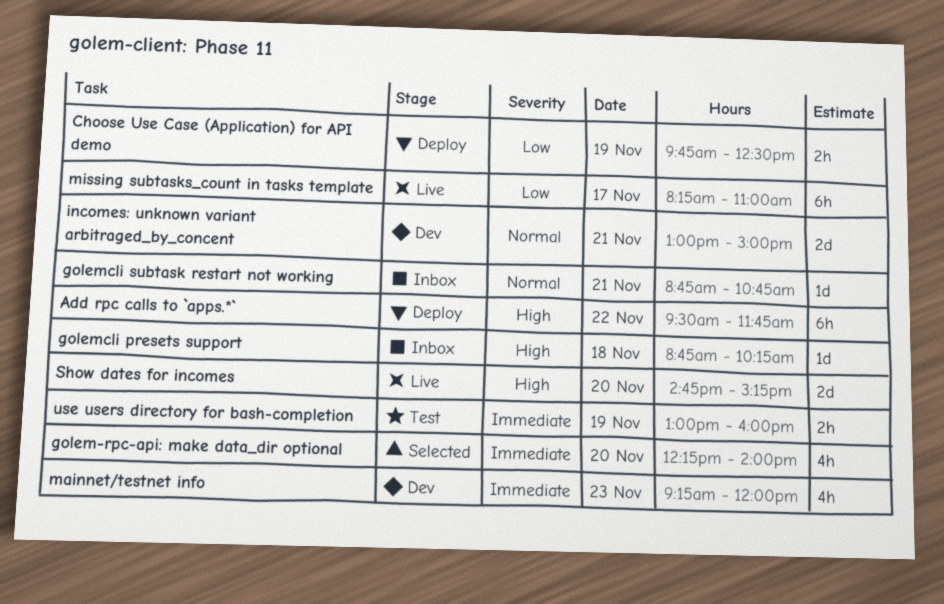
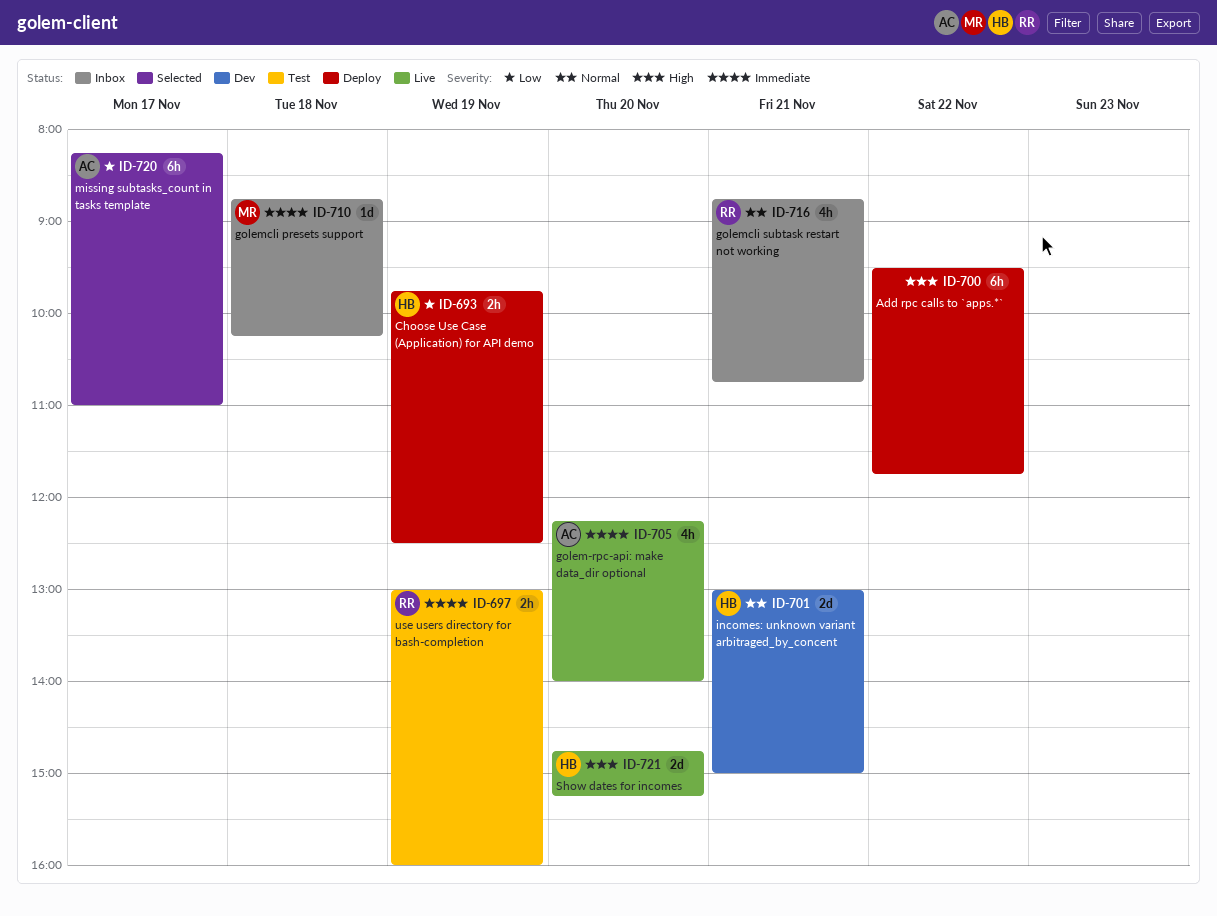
golem-rpc-api: make data_dir optional, status: Selected -> Live
golemcli presets support, priority: High -> Immediate
golemcli subtask restart not working, estimate: 1d -> 4h
mainnet/testnet info: present -> none
missing subtasks_count in tasks template, status: Live -> Selected

